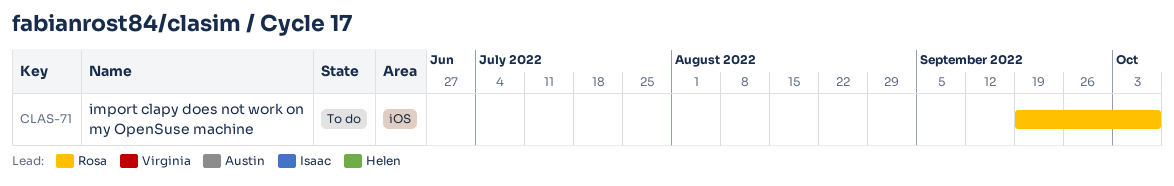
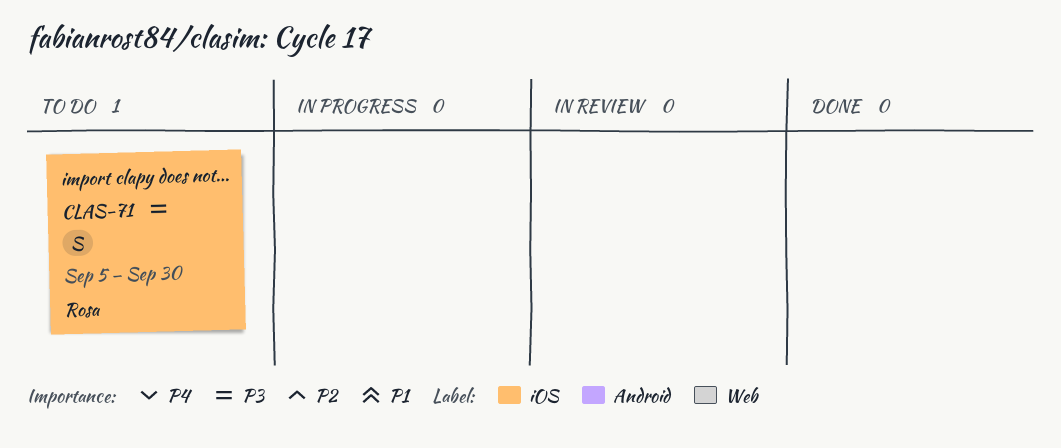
CLAS-71, start: Sep 19 -> Sep 5
CLAS-71, due: Oct 7 -> Sep 30

